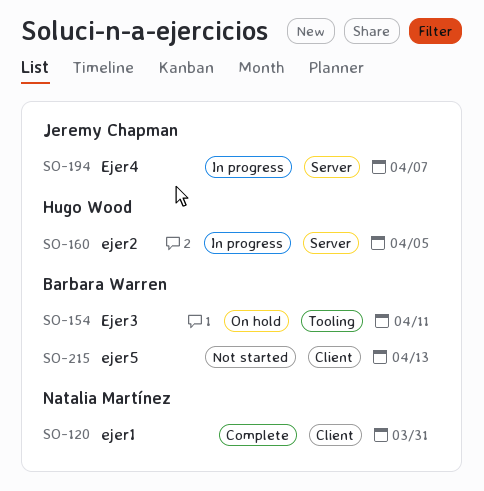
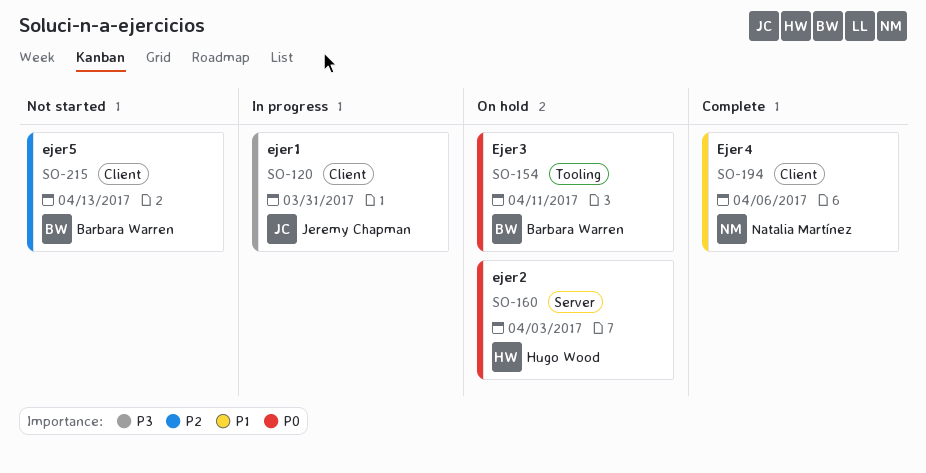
SO-120, status: Complete -> In progress
SO-120, owner: Natalia Martínez -> Jeremy Chapman
SO-160, status: In progress -> On hold
SO-160, due: Apr 5 -> Apr 3
SO-194, status: In progress -> Complete
SO-194, owner: Jeremy Chapman -> Natalia Martínez
SO-194, label: Server -> Client
SO-194, due: Apr 7 -> Apr 6

